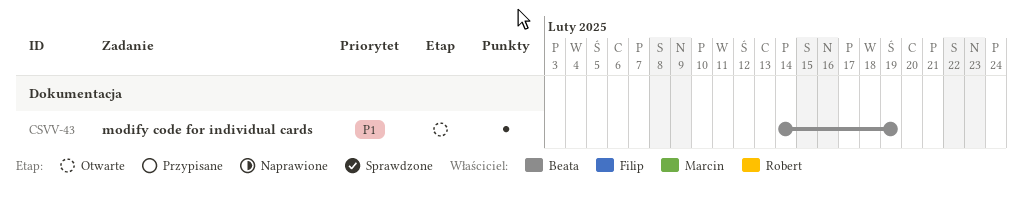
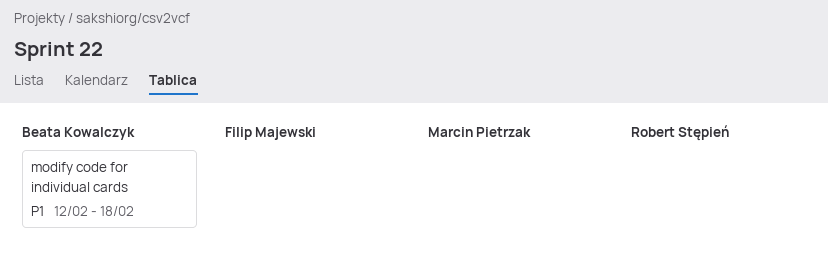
modify code for individual cards, start: Feb 14 -> Feb 12
modify code for individual cards, due: Feb 19 -> Feb 18

